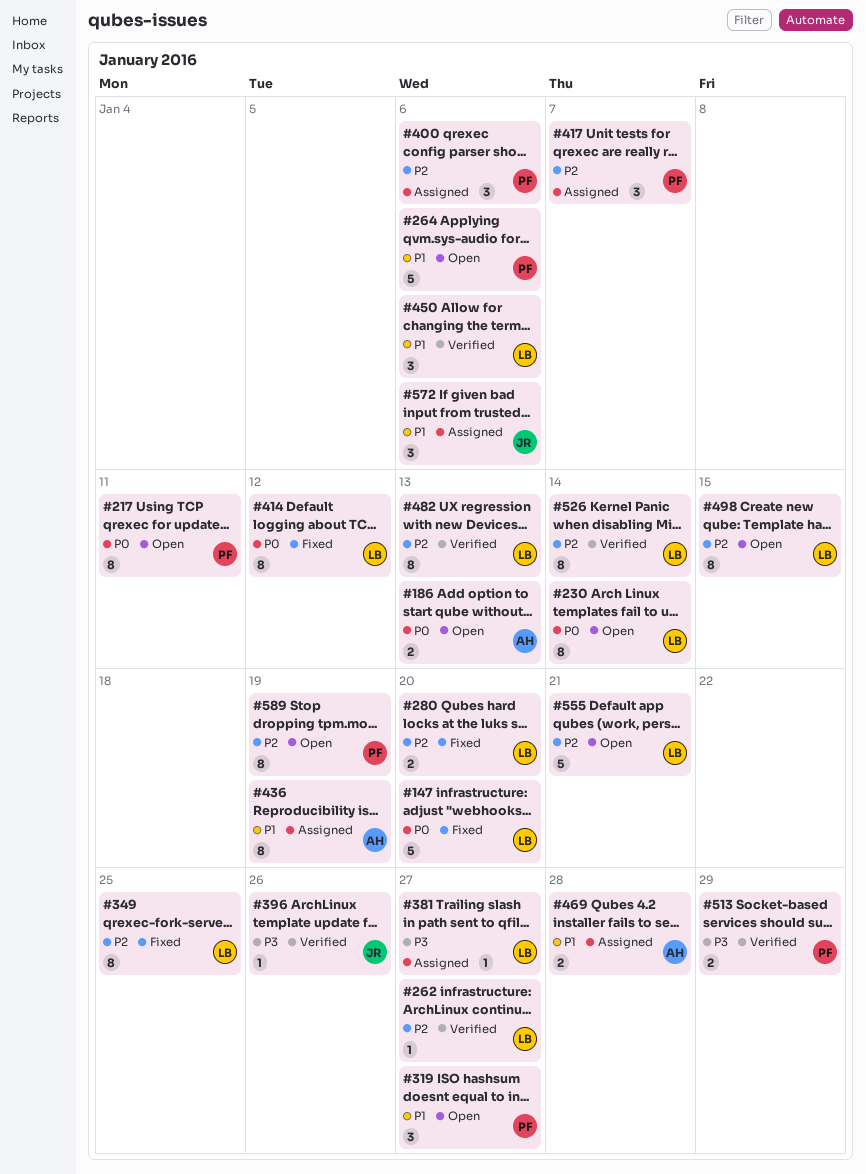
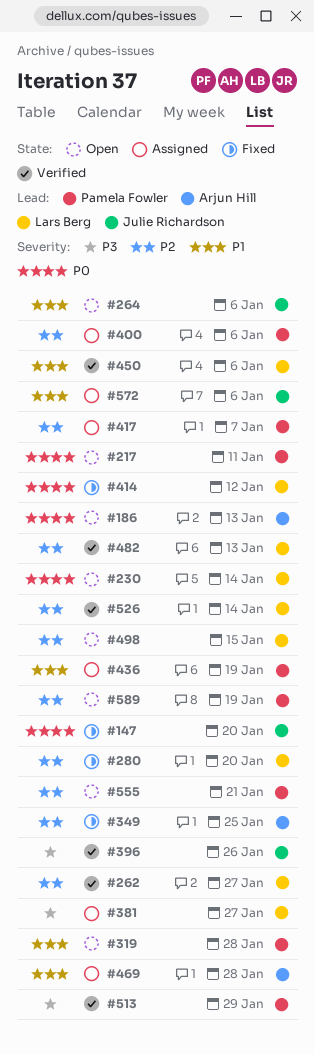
#147, owner: Lars Berg -> Julie Richardson
#264, owner: Pamela Fowler -> Julie Richardson
#319, due: Jan 27 -> Jan 28
#349, owner: Lars Berg -> Arjun Hill
#436, owner: Arjun Hill -> Pamela Fowler
#555, owner: Lars Berg -> Pamela Fowler

